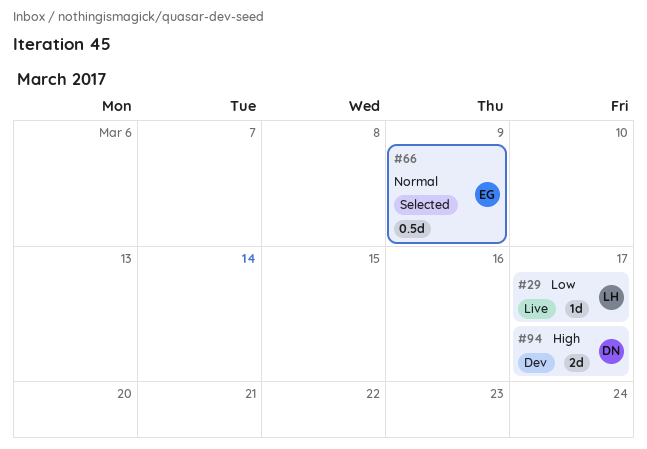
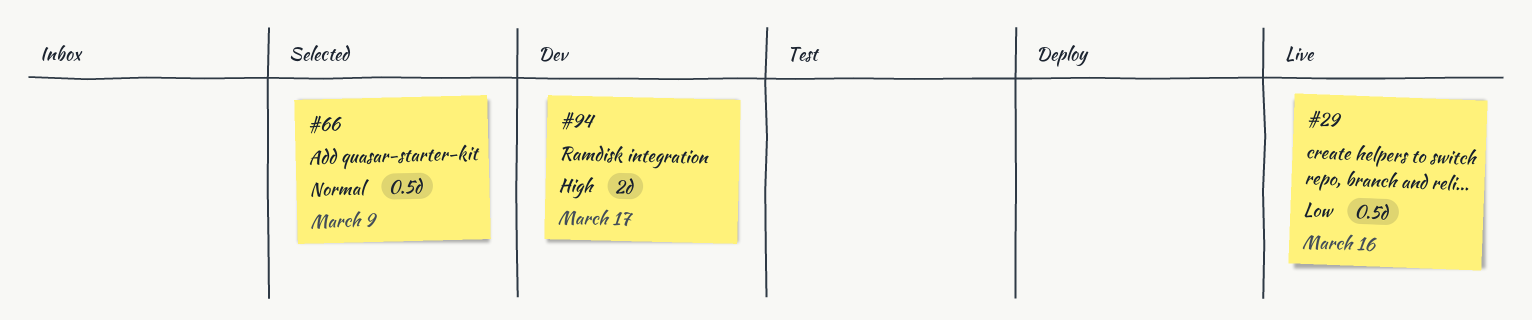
#29, estimate: 1d -> 0.5d
#29, due: Mar 17 -> Mar 16

